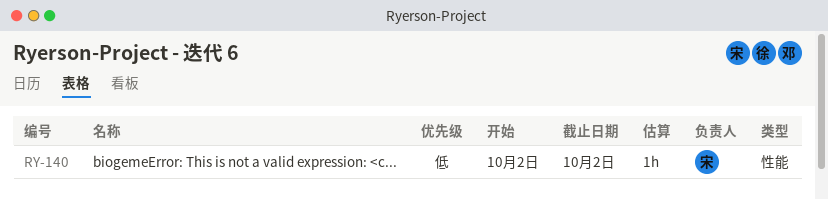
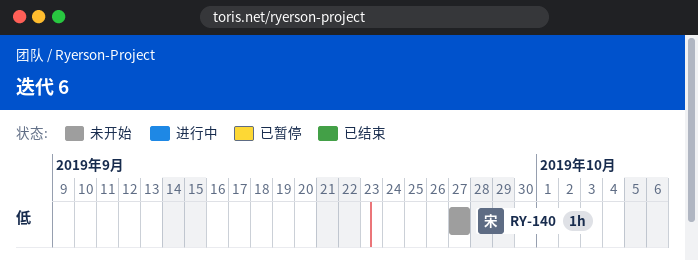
RY-140, start: Oct 2 -> Sep 27
RY-140, due: Oct 2 -> Sep 27

